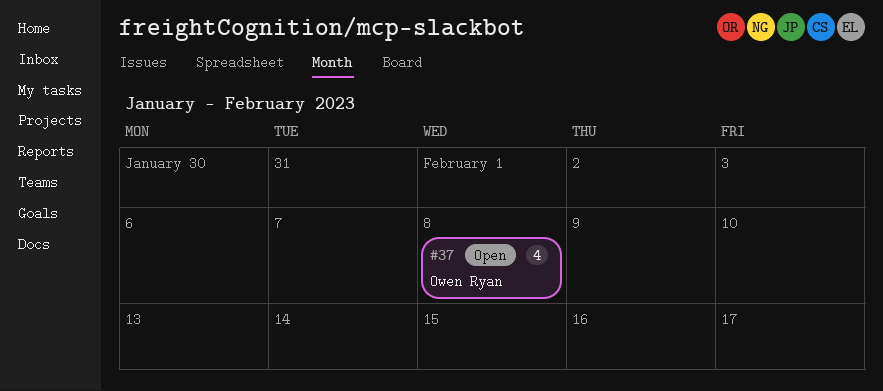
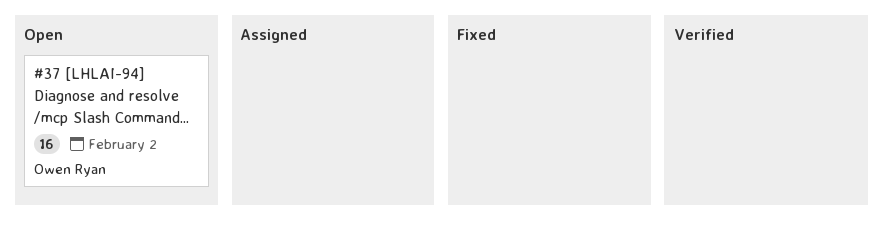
#37, estimate: 4 -> 16
#37, due: Feb 8 -> Feb 2

